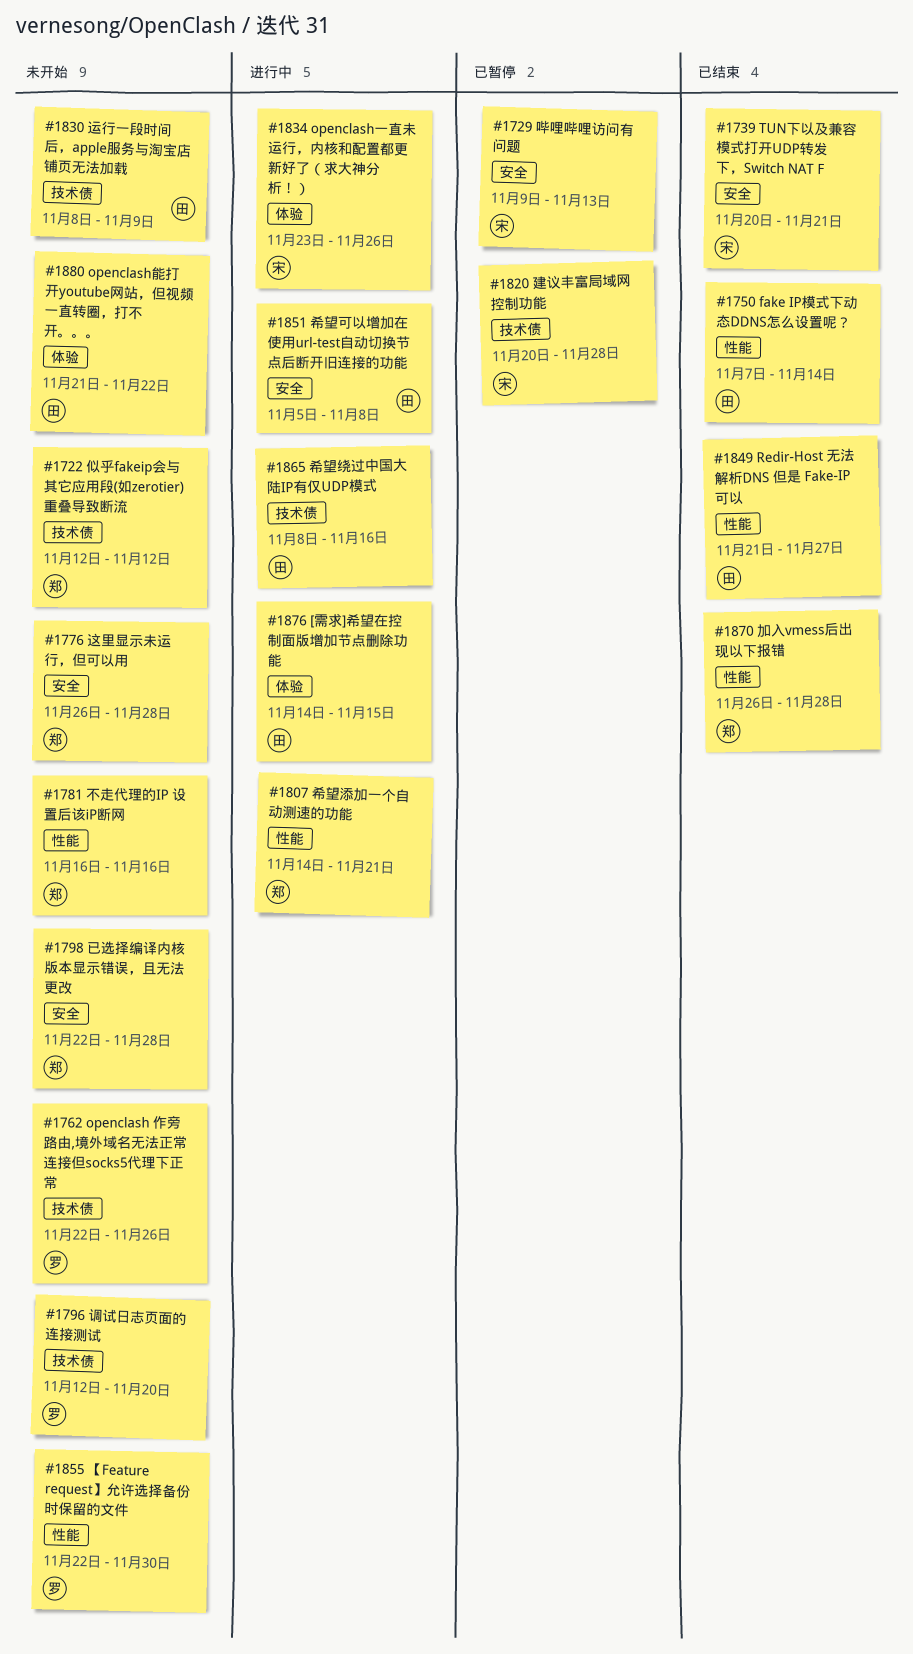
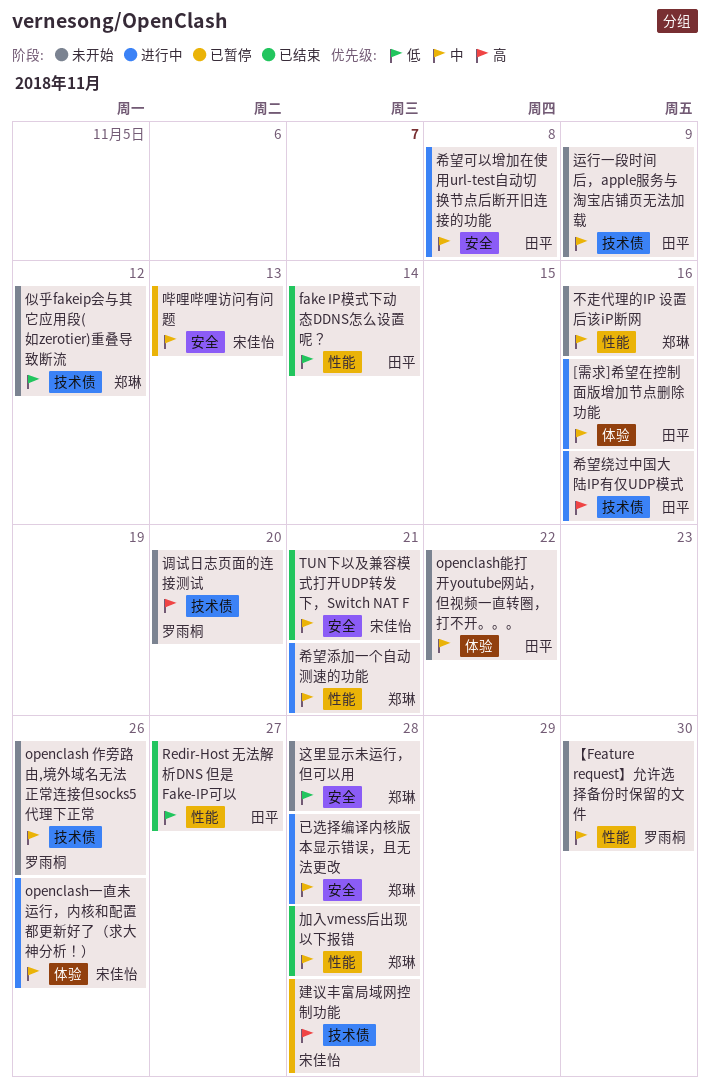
[需求]希望在控制面版增加节点删除功能, due: Nov 15 -> Nov 16
已选择编译内核版本显示错误，且无法更改, status: 未开始 -> 进行中

